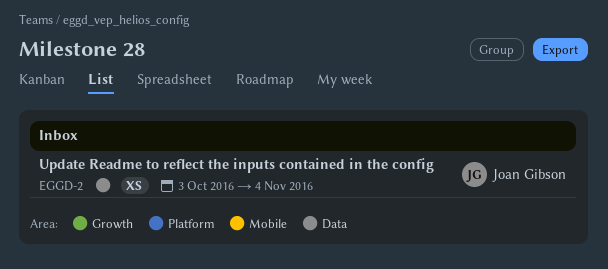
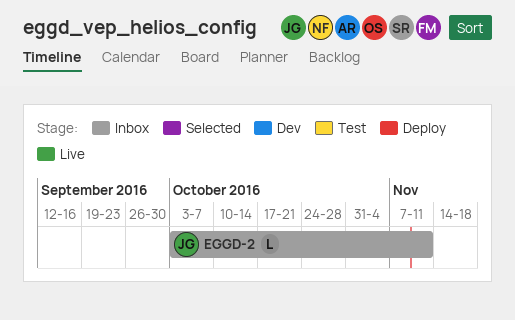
EGGD-2, estimate: XS -> L
EGGD-2, due: Nov 4 -> Nov 11

